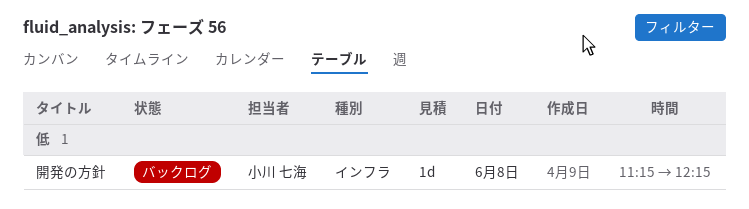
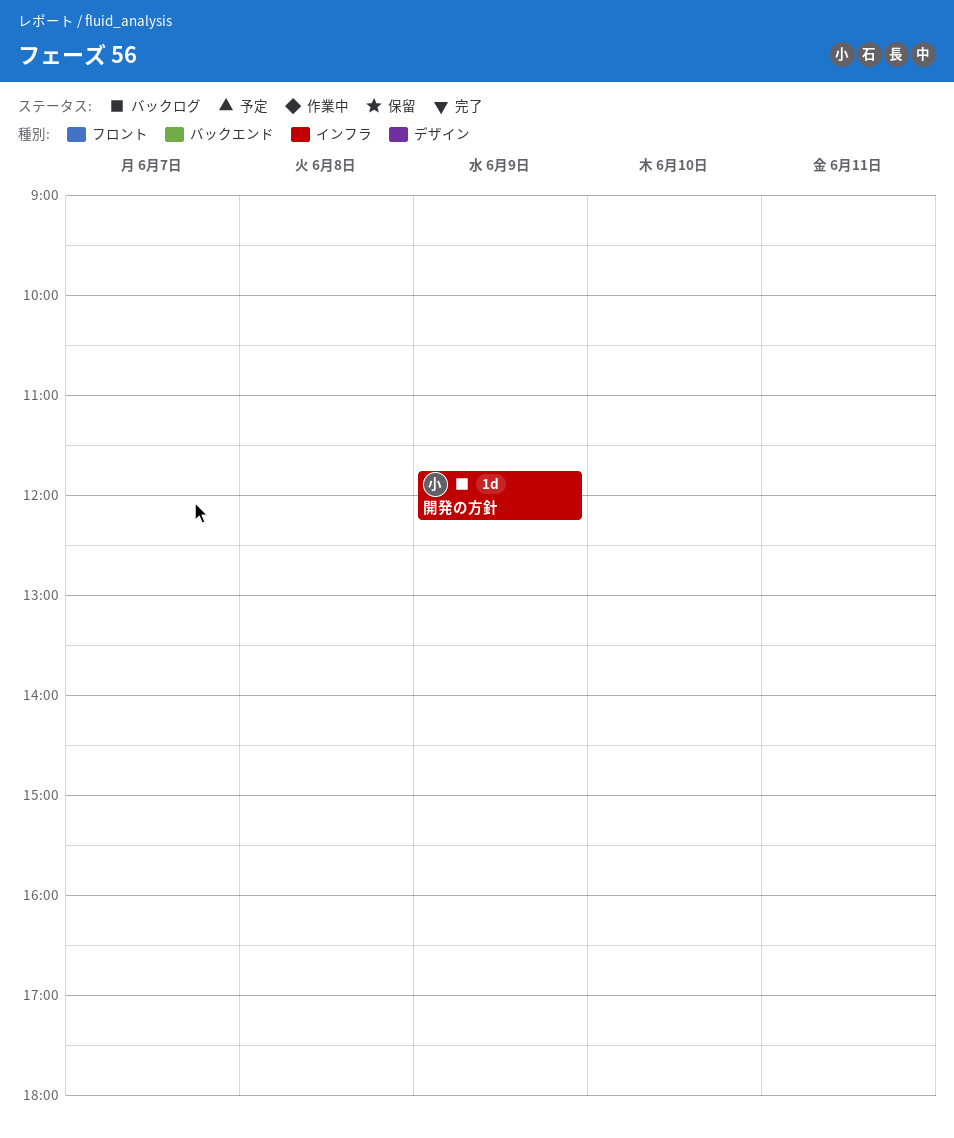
開発の方針, day: Jun 8 -> Jun 9
開発の方針, begins: 11:15 -> 11:45

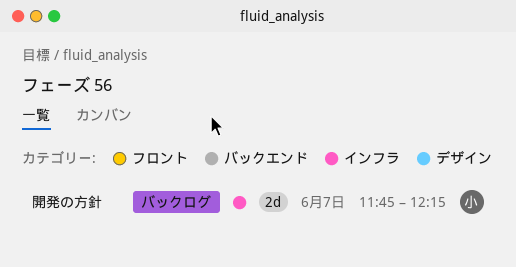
開発の方針, estimate: 1d -> 2d
開発の方針, day: Jun 9 -> Jun 7

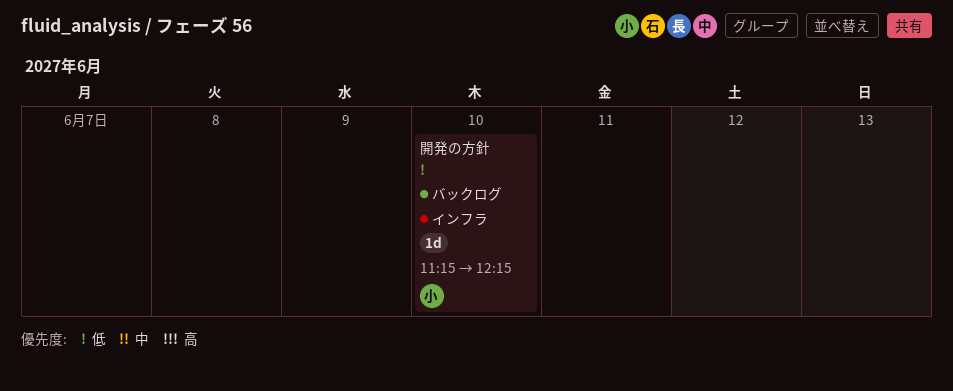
開発の方針, estimate: 2d -> 1d
開発の方針, day: Jun 7 -> Jun 10
開発の方針, begins: 11:45 -> 11:15

